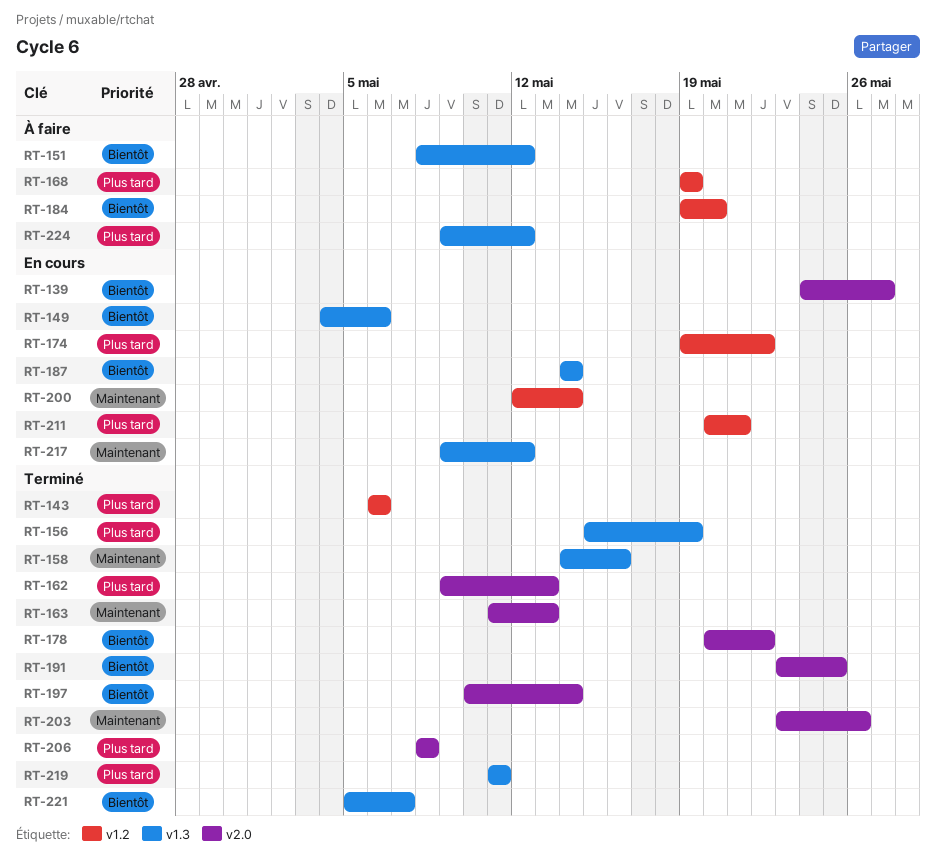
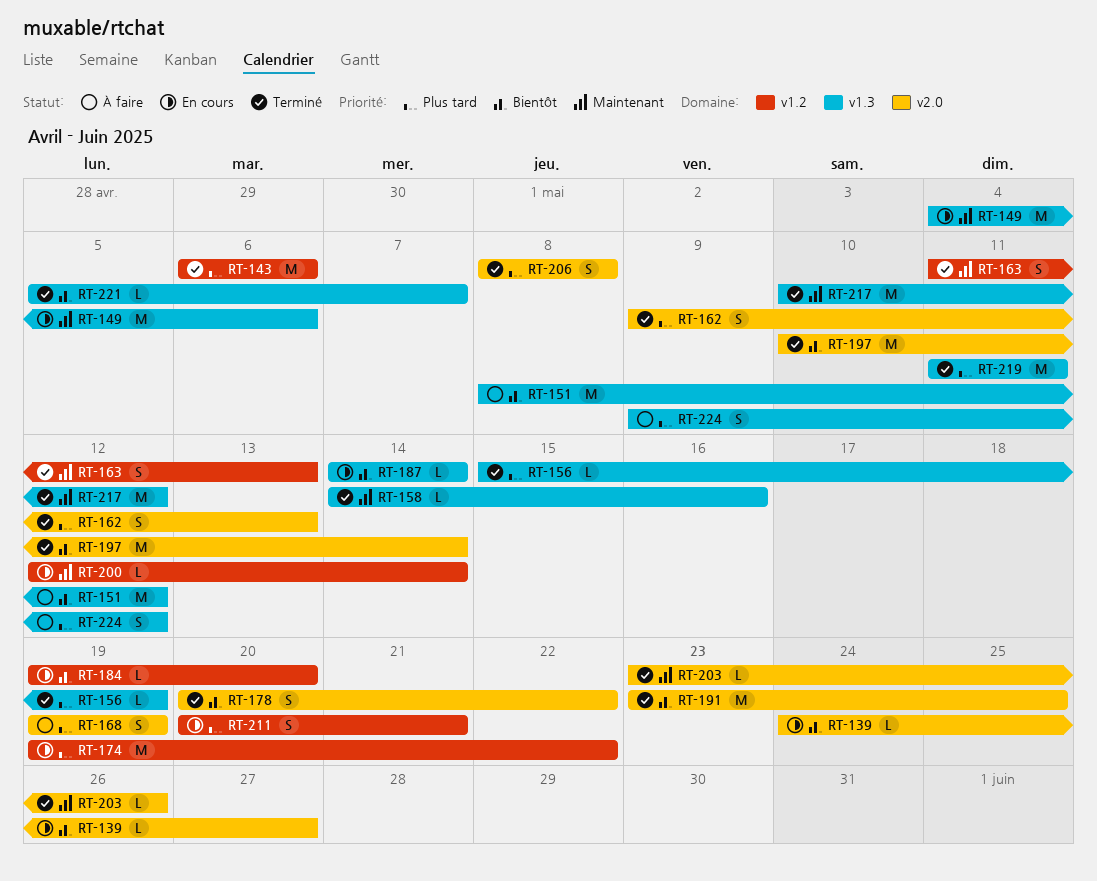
RT-149, priority: Bientôt -> Maintenant
RT-163, label: v2.0 -> v1.2
RT-168, label: v1.2 -> v2.0
RT-184, status: À faire -> En cours
RT-217, status: En cours -> Terminé
RT-217, start: May 9 -> May 10

